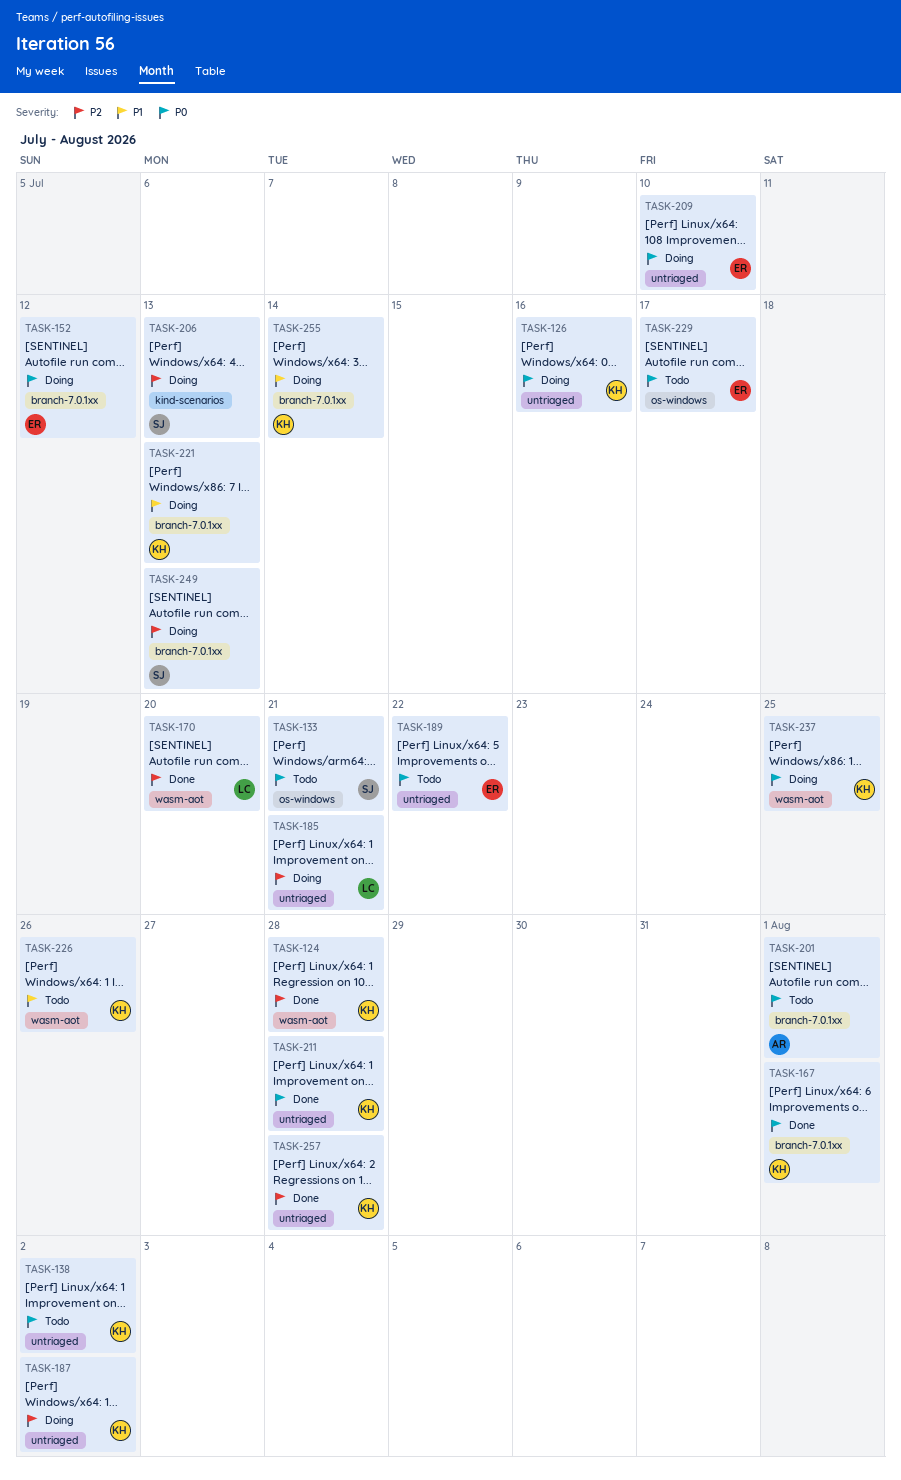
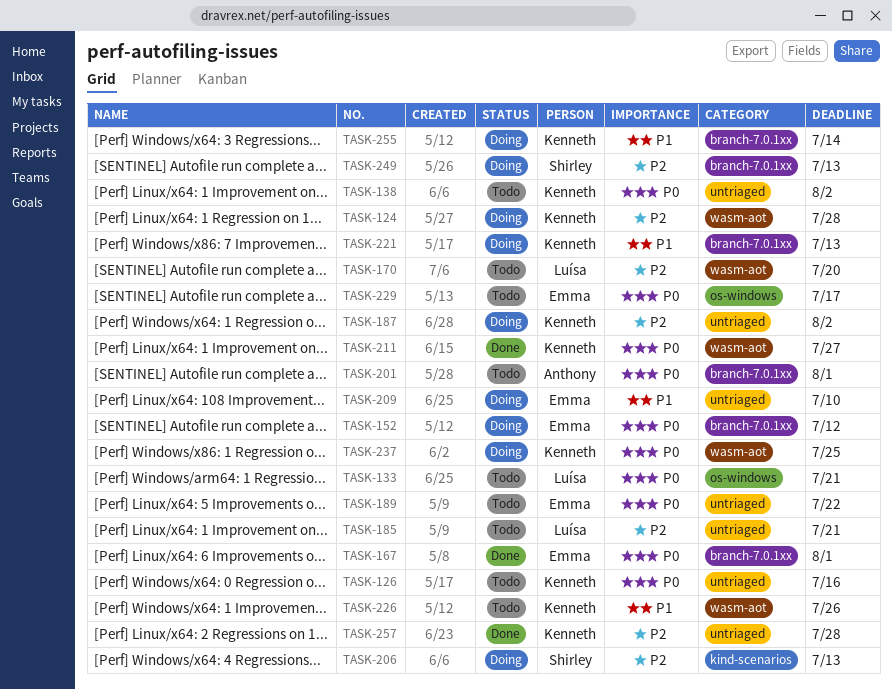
TASK-124, status: Done -> Doing
TASK-126, status: Doing -> Todo
TASK-133, owner: Shirley -> Luísa
TASK-167, owner: Kenneth -> Emma
TASK-170, status: Done -> Todo
TASK-185, status: Doing -> Todo
TASK-209, priority: P0 -> P1
TASK-211, label: untriaged -> wasm-aot
TASK-211, due: Jul 28 -> Jul 27

